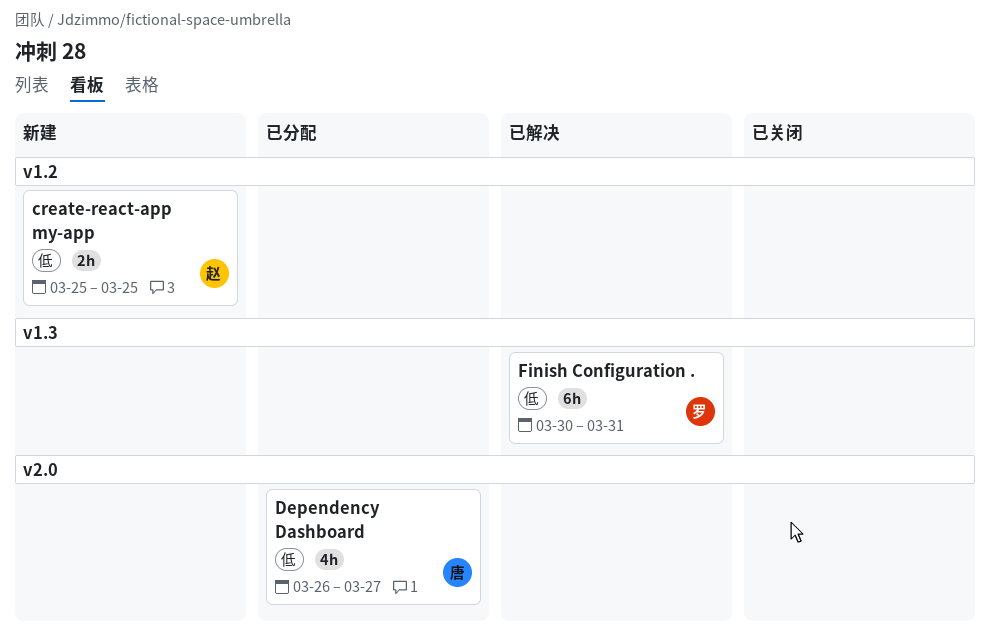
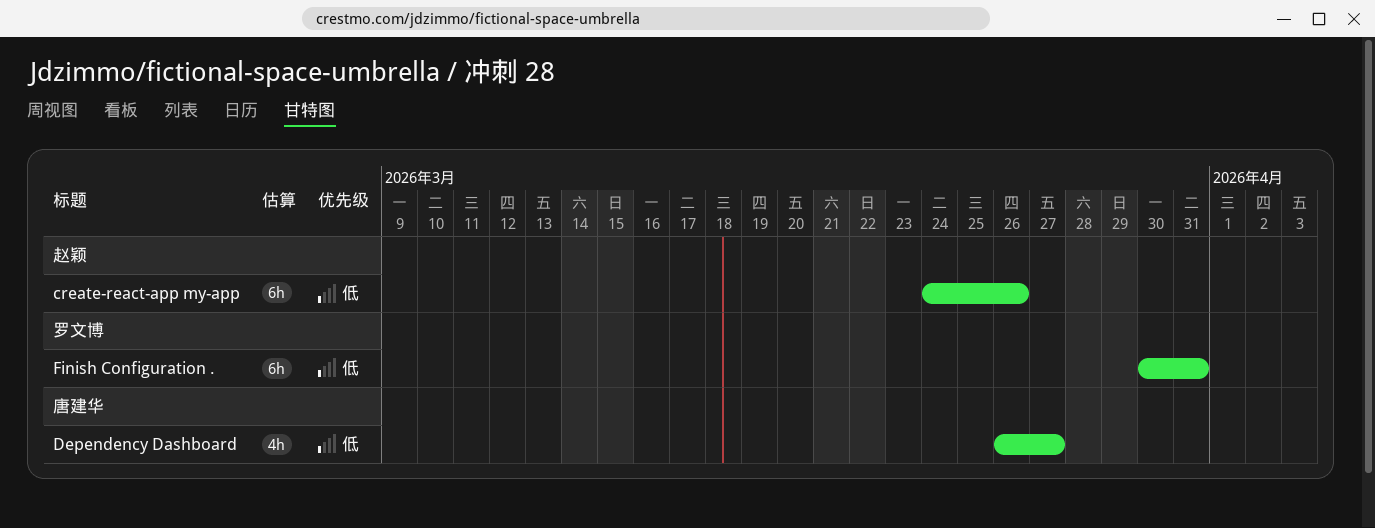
create-react-app my-app, estimate: 2h -> 6h
create-react-app my-app, start: Mar 25 -> Mar 24
create-react-app my-app, due: Mar 25 -> Mar 26

